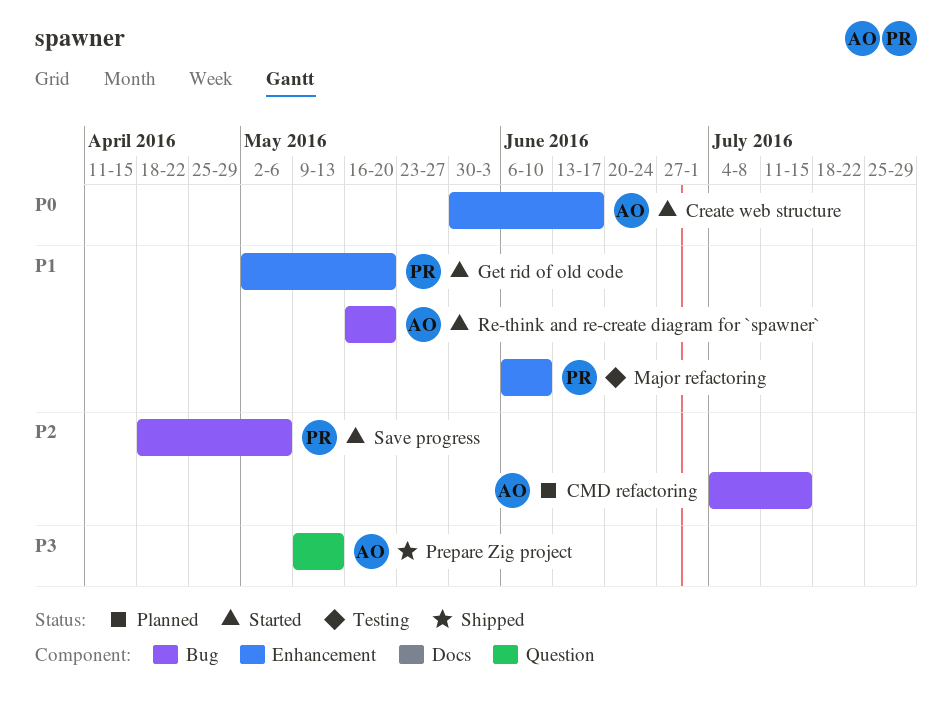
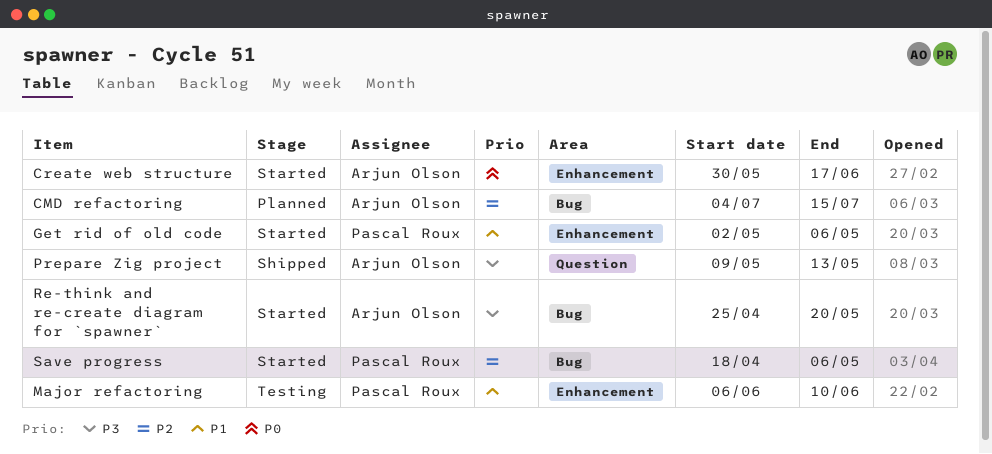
Get rid of old code, due: May 20 -> May 6
Re-think and re-create diagram for `spawner`, priority: P1 -> P3
Re-think and re-create diagram for `spawner`, start: May 16 -> Apr 25

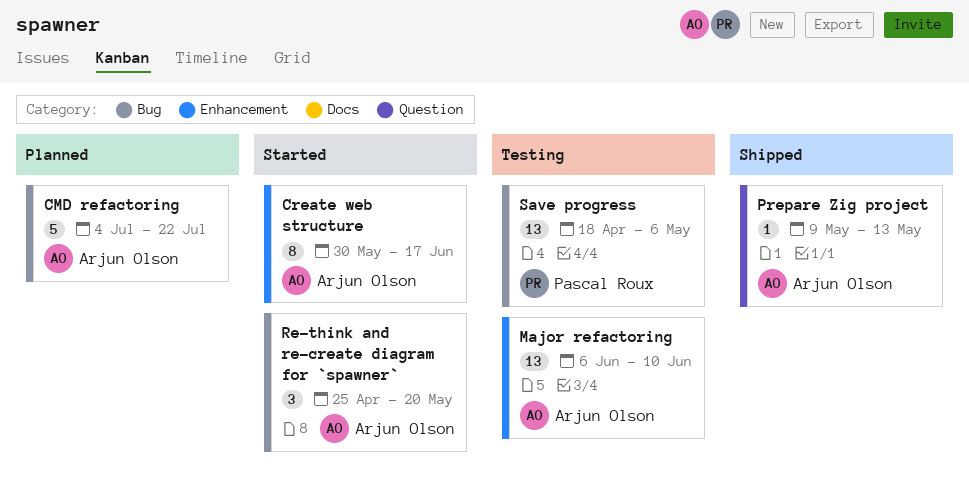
CMD refactoring, due: Jul 15 -> Jul 22
Get rid of old code: present -> none
Major refactoring, owner: Pascal Roux -> Arjun Olson
Save progress, status: Started -> Testing

